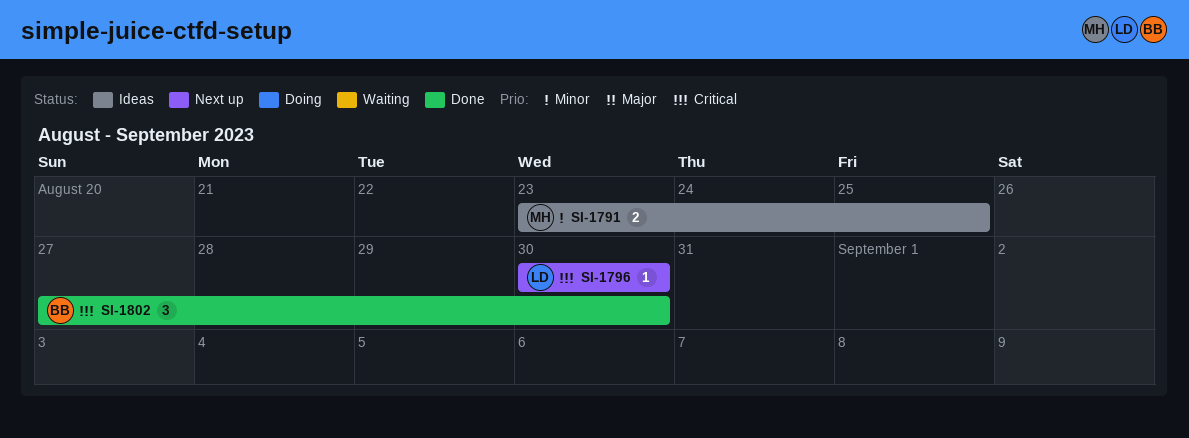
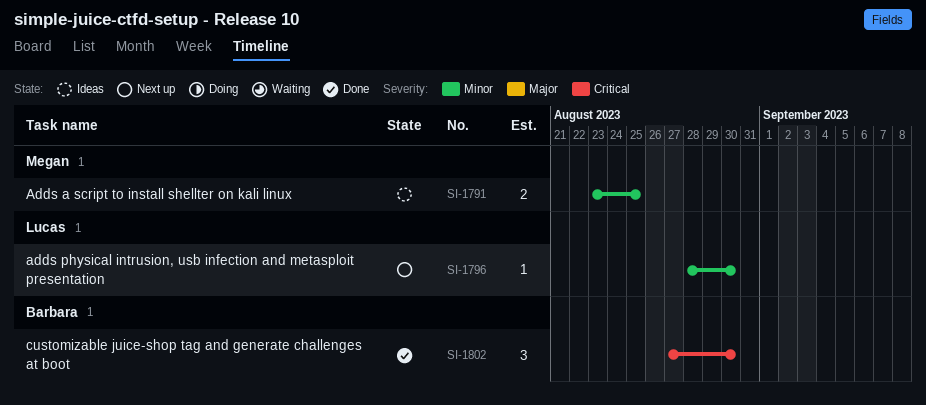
SI-1796, priority: Critical -> Minor
SI-1796, start: Aug 30 -> Aug 28

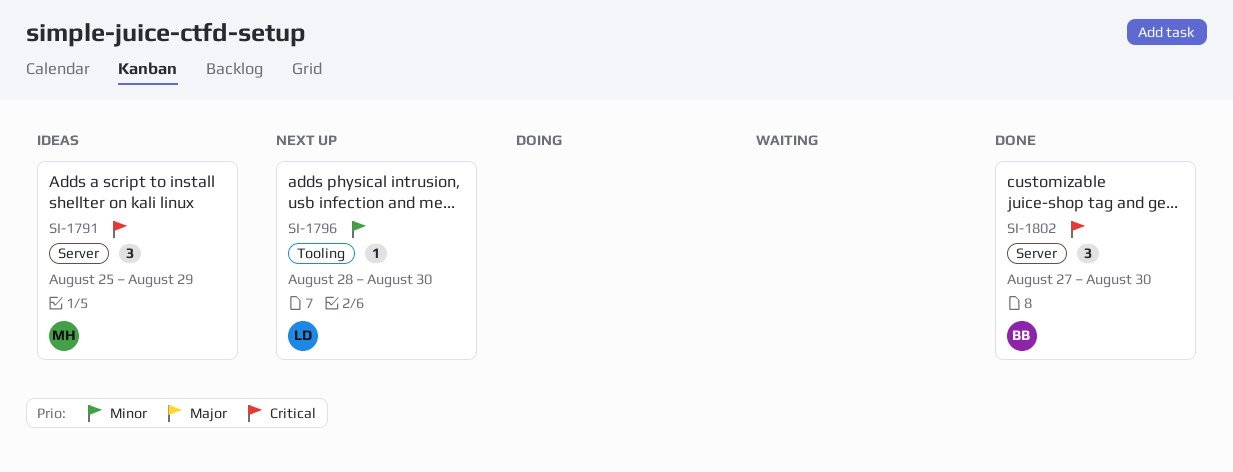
SI-1791, priority: Minor -> Critical
SI-1791, estimate: 2 -> 3
SI-1791, start: Aug 23 -> Aug 25
SI-1791, due: Aug 25 -> Aug 29

